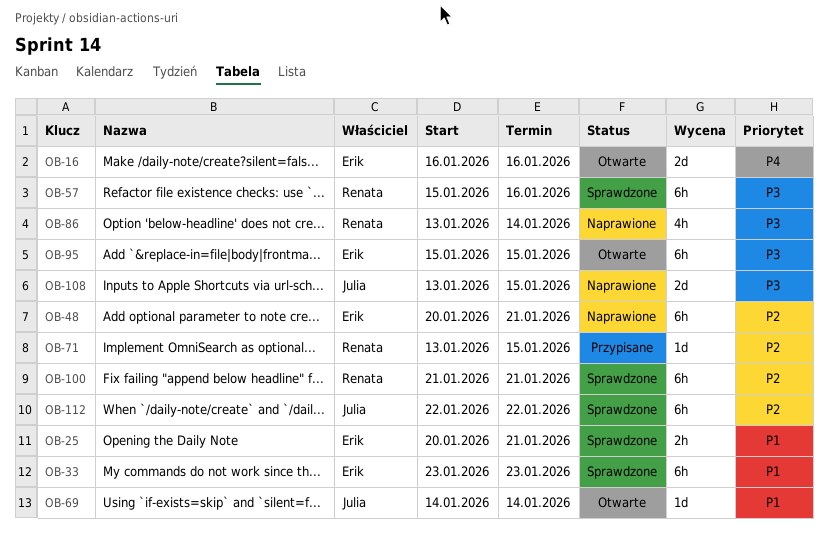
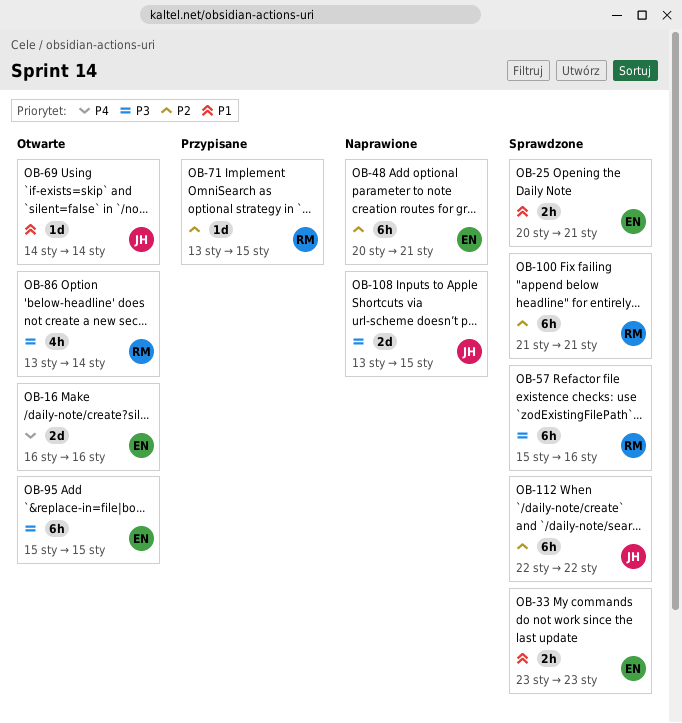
OB-33, estimate: 6h -> 2h
OB-86, status: Naprawione -> Otwarte

